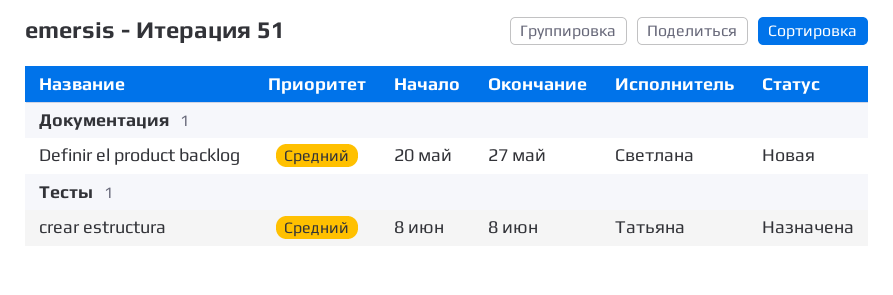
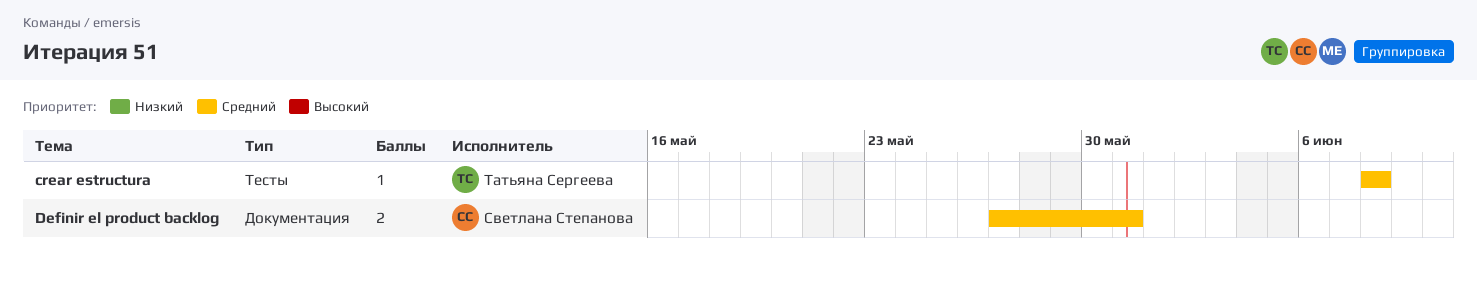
Definir el product backlog, start: May 20 -> May 27
Definir el product backlog, due: May 27 -> May 31

